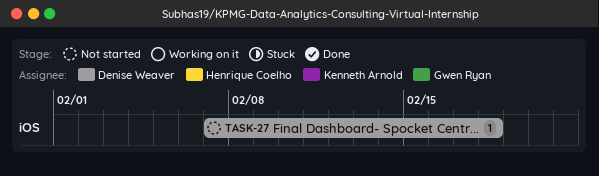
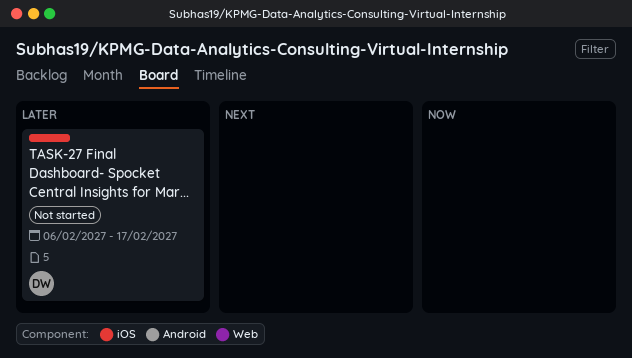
TASK-27, start: Feb 7 -> Feb 6
TASK-27, due: Feb 18 -> Feb 17

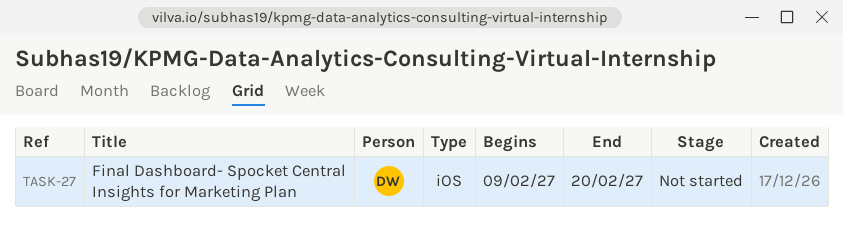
TASK-27, start: Feb 6 -> Feb 9
TASK-27, due: Feb 17 -> Feb 20

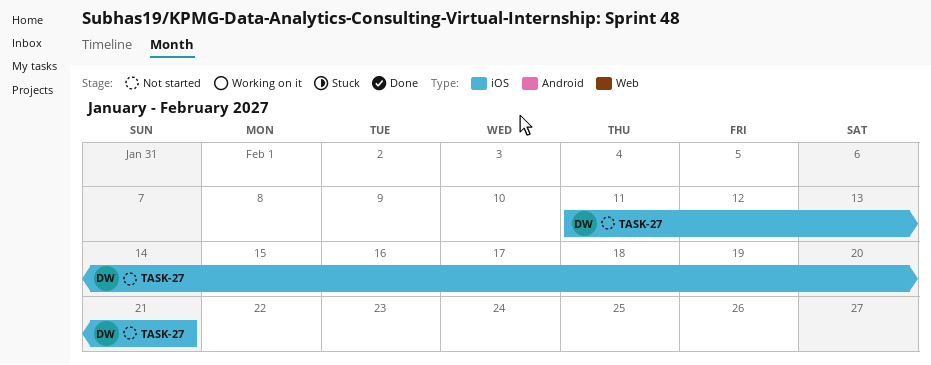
TASK-27, start: Feb 9 -> Feb 11
TASK-27, due: Feb 20 -> Feb 21

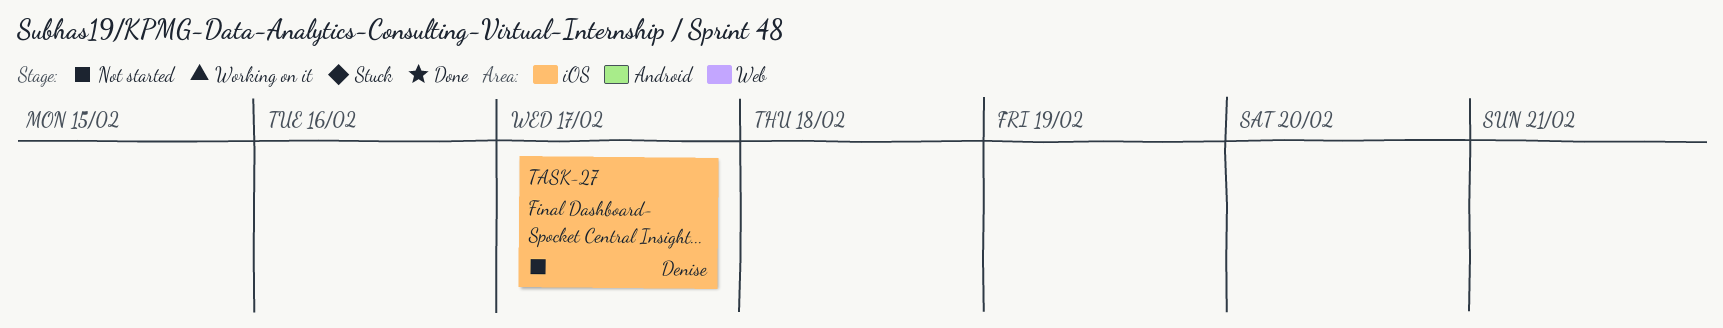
TASK-27, due: Feb 21 -> Feb 17

